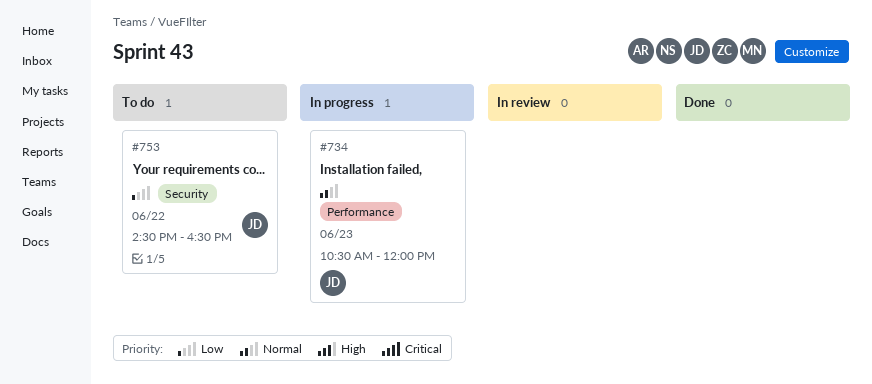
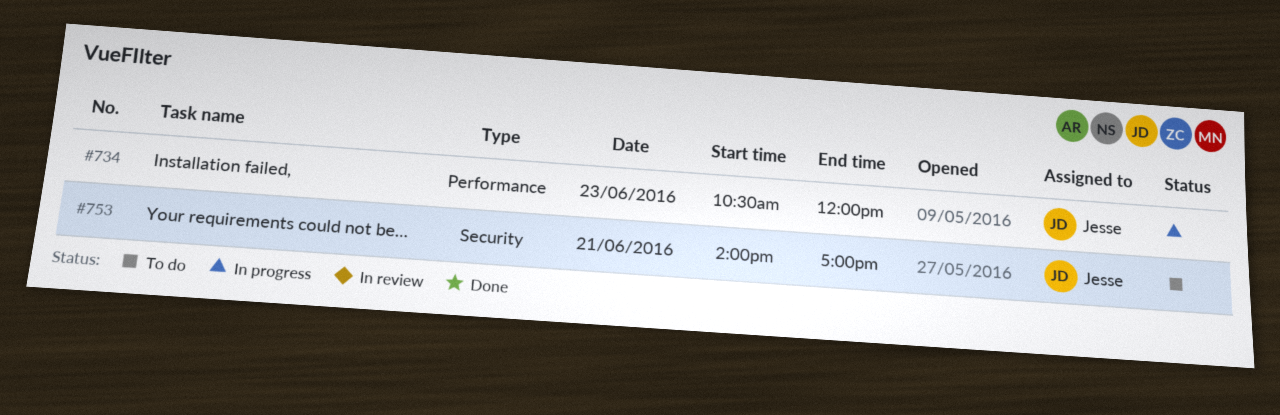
#753, day: Jun 22 -> Jun 21
#753, begins: 14:30 -> 14:00
#753, ends: 16:30 -> 17:00

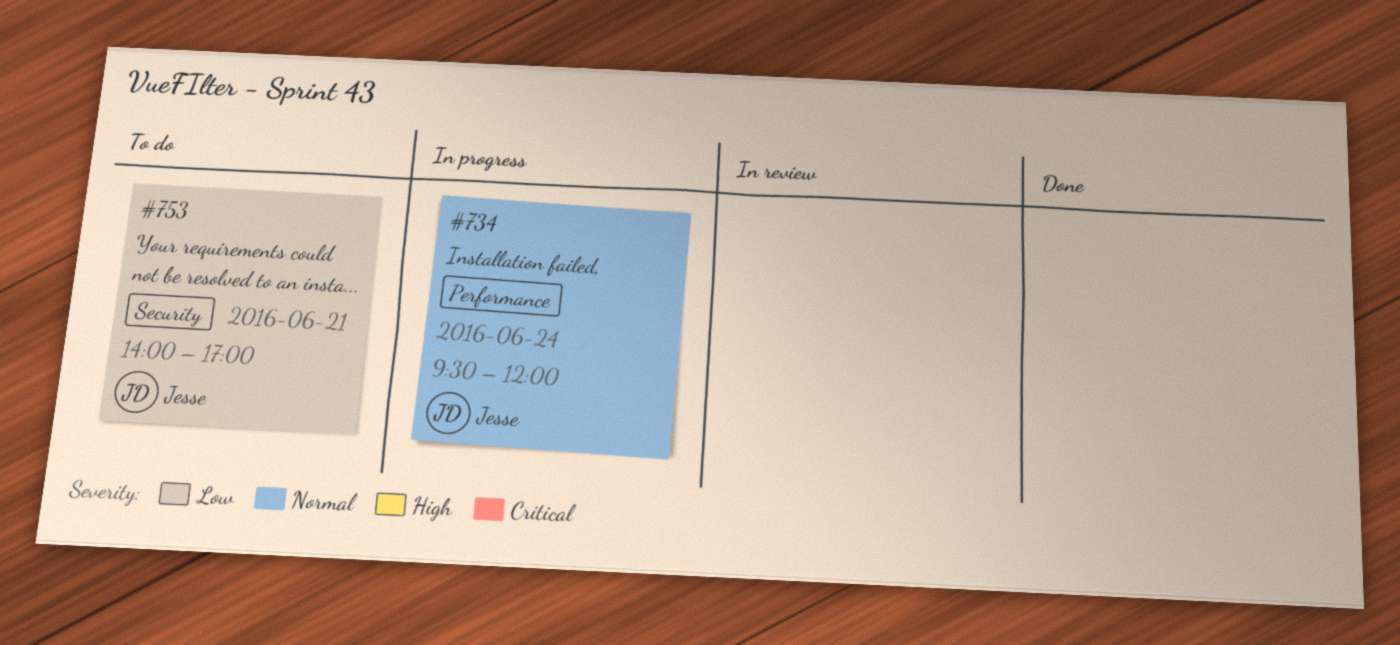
#734, day: Jun 23 -> Jun 24
#734, begins: 10:30 -> 09:30

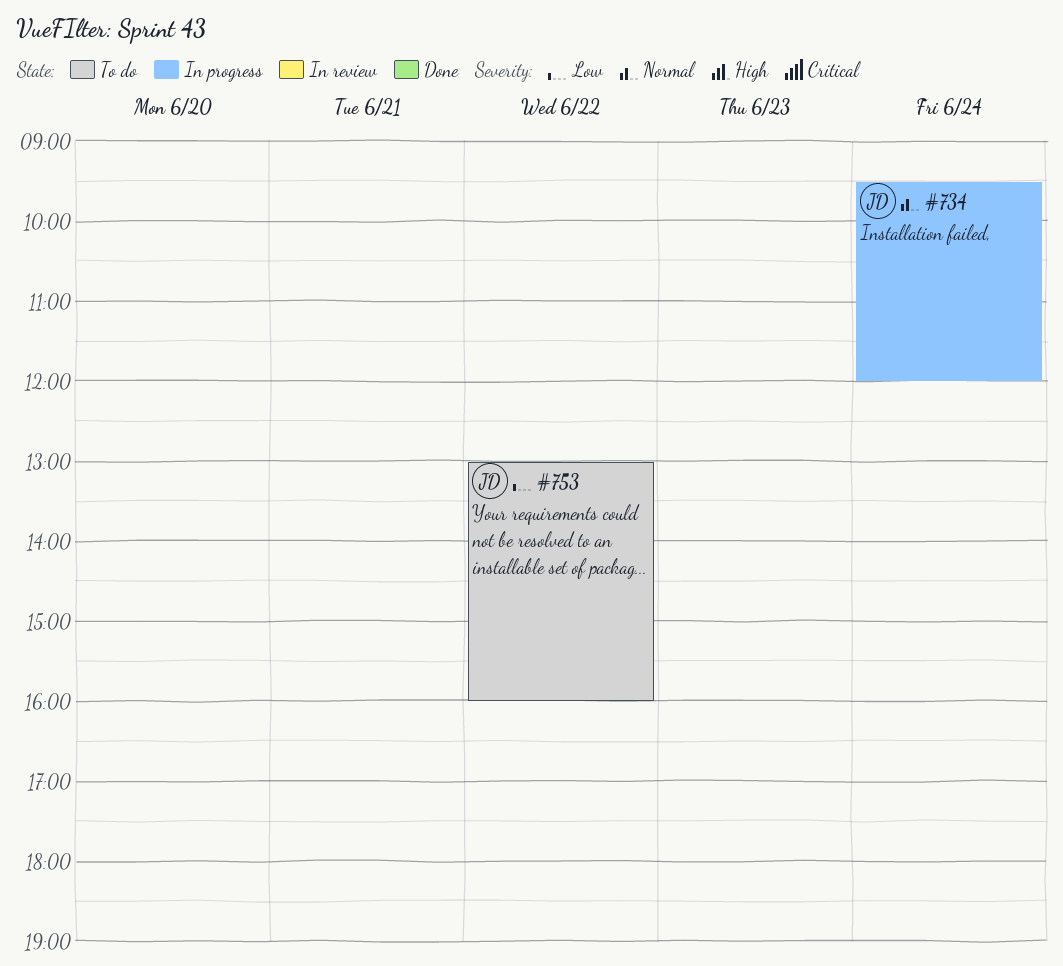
#753, day: Jun 21 -> Jun 22
#753, begins: 14:00 -> 13:00
#753, ends: 17:00 -> 16:00

